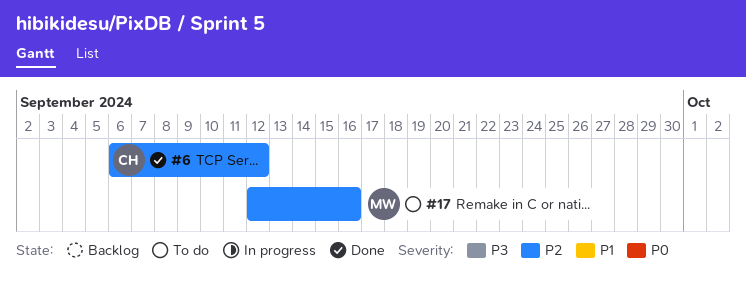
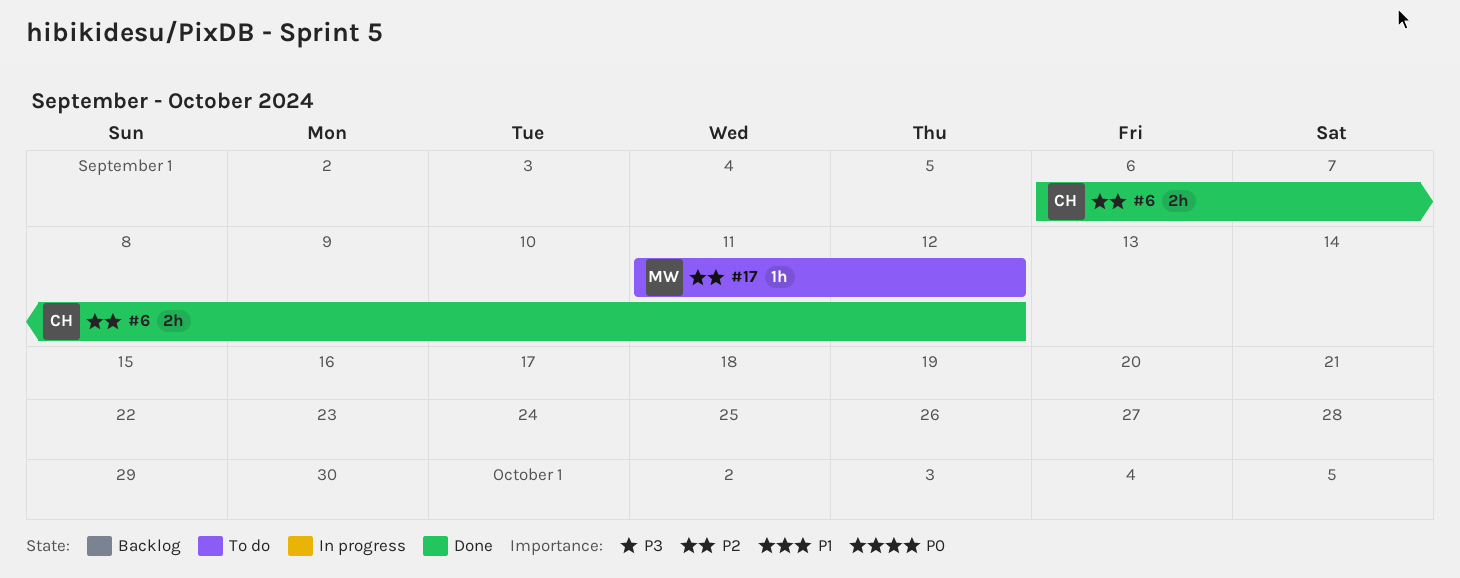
#17, start: Sep 12 -> Sep 11
#17, due: Sep 16 -> Sep 12

